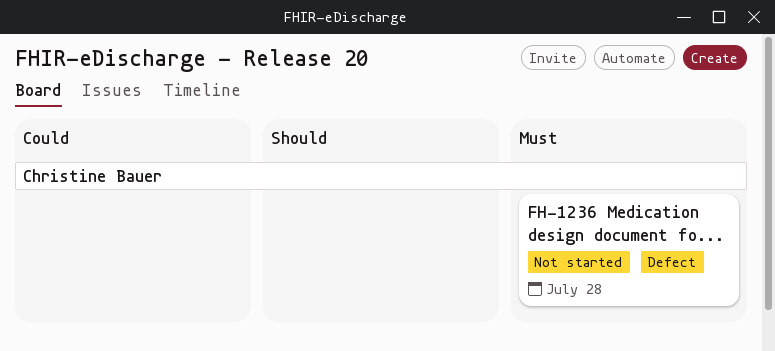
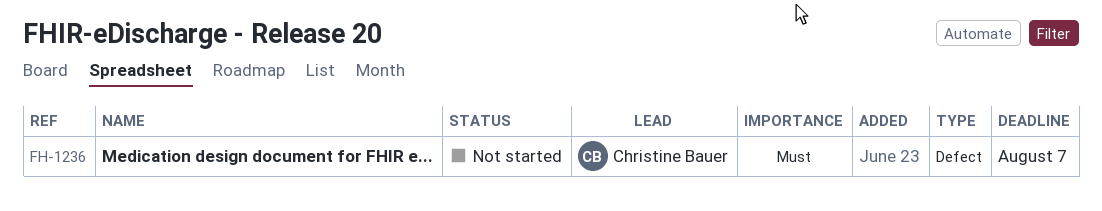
FH-1236, due: Jul 28 -> Aug 7

